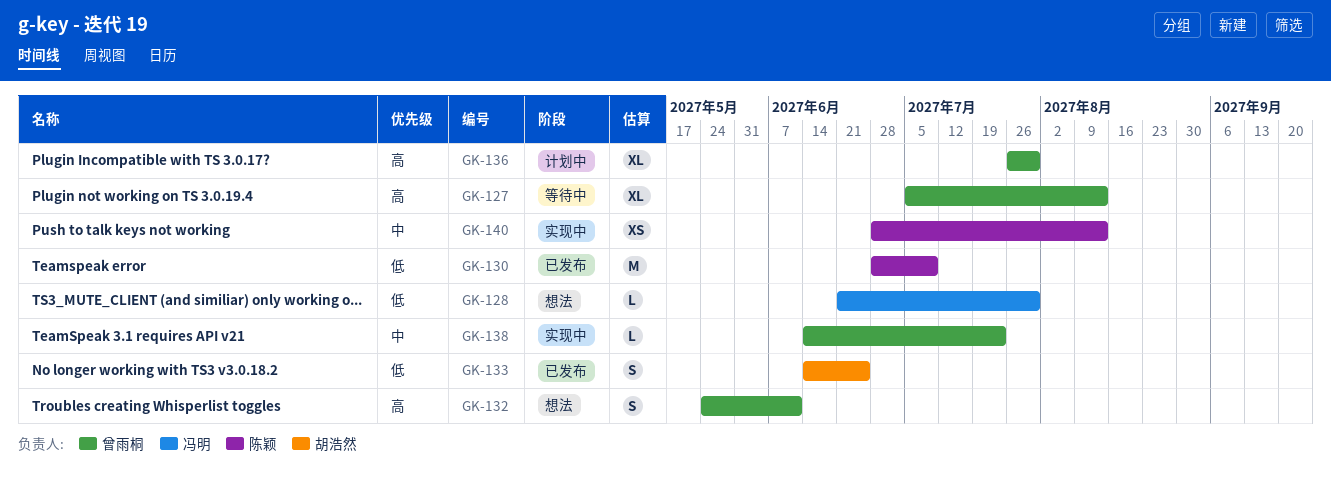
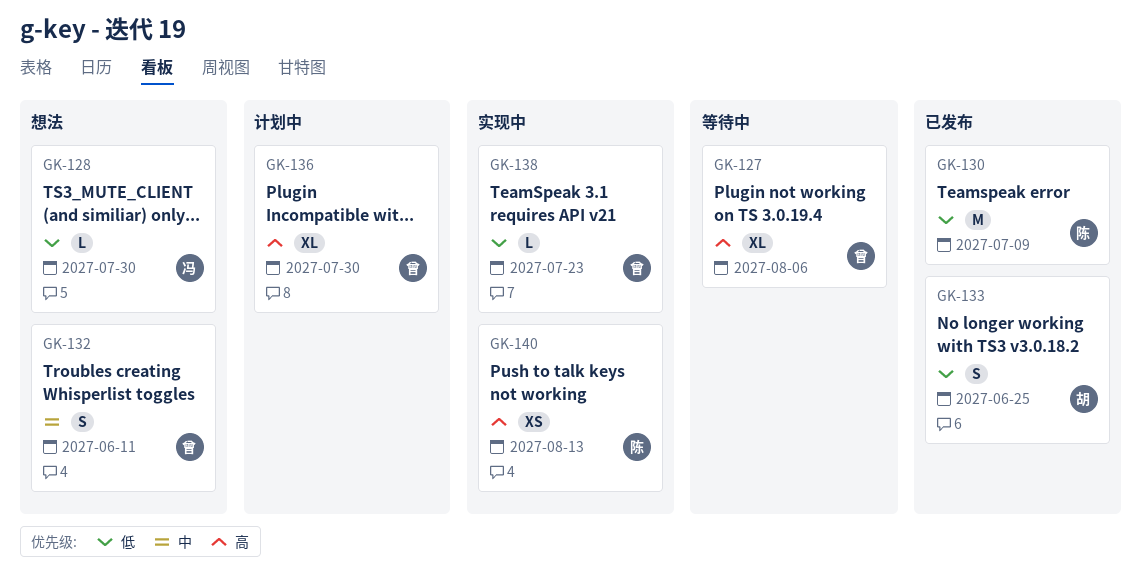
GK-127, due: Aug 13 -> Aug 6
GK-132, priority: 高 -> 中
GK-138, priority: 中 -> 低
GK-140, priority: 中 -> 高

